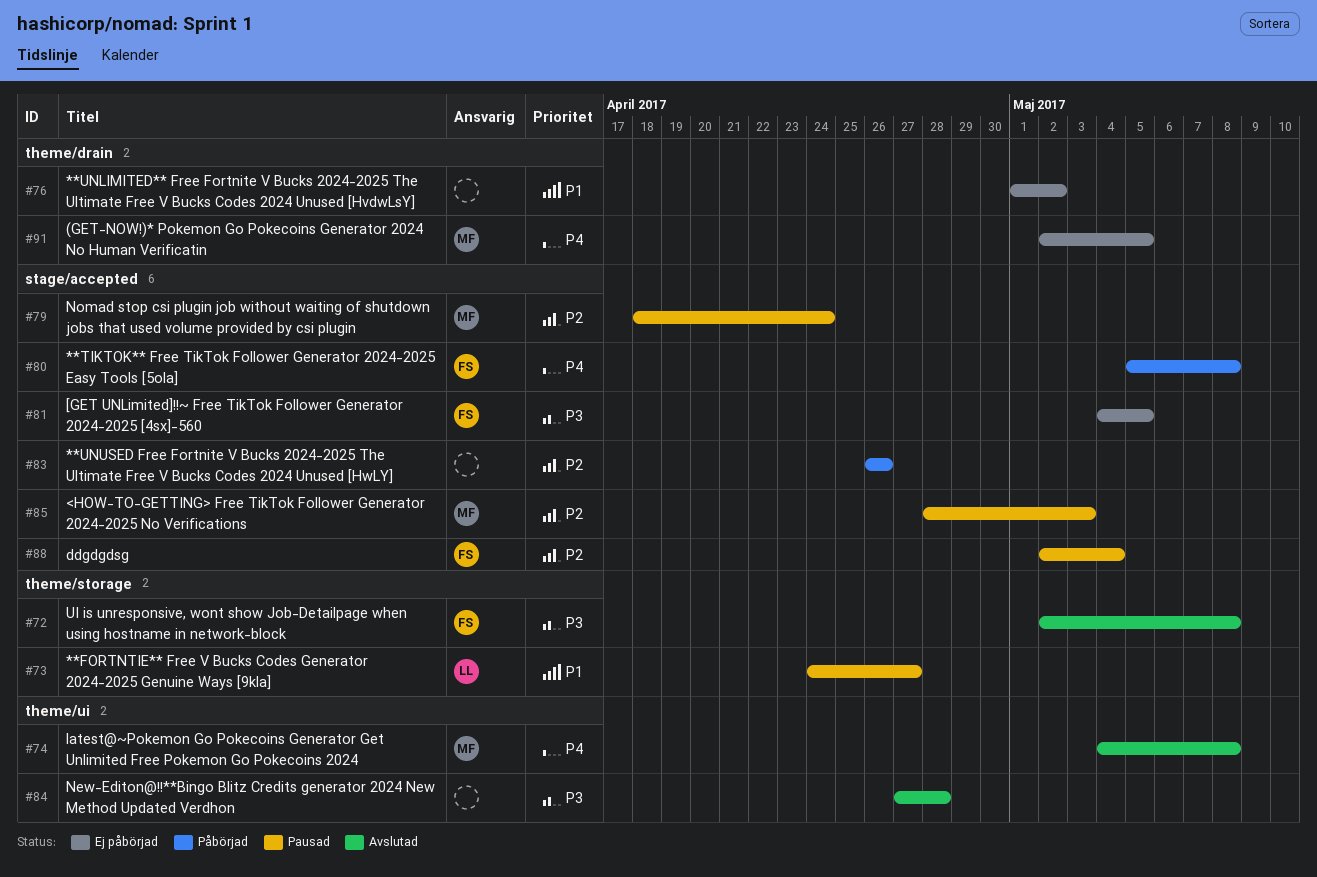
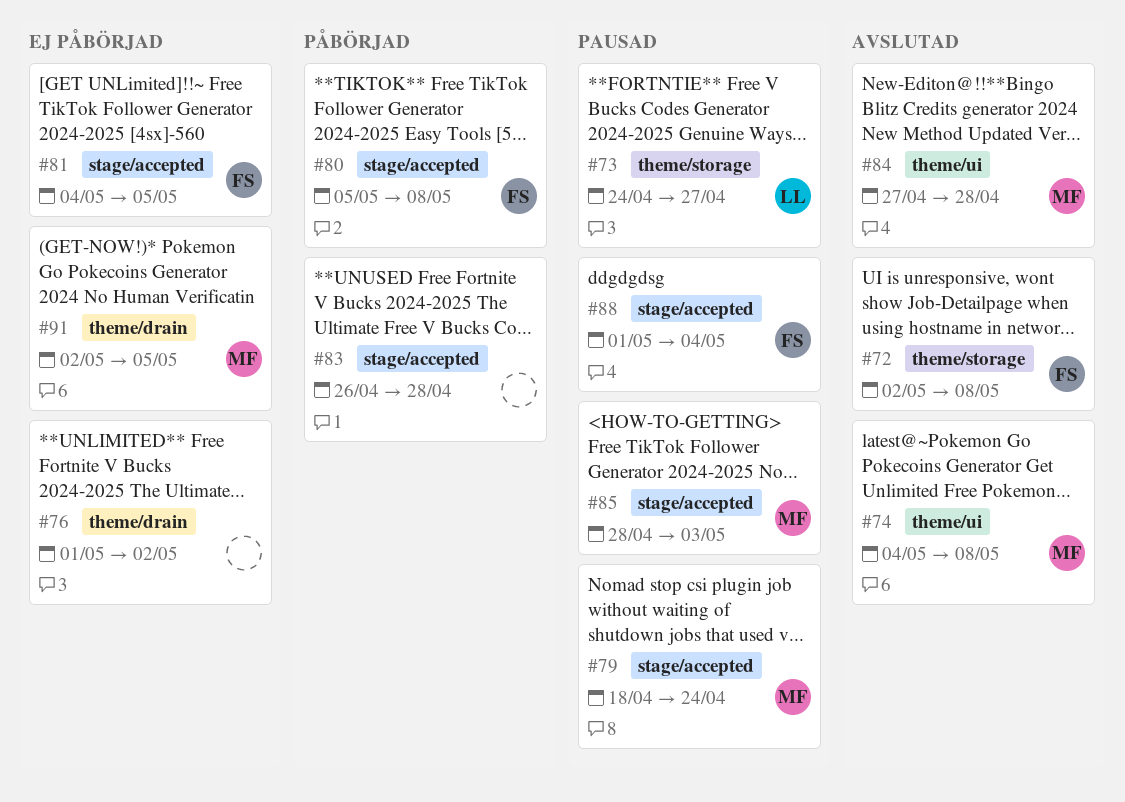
#83, due: Apr 26 -> Apr 28
#84, owner: none -> MF
#88, start: May 2 -> May 1

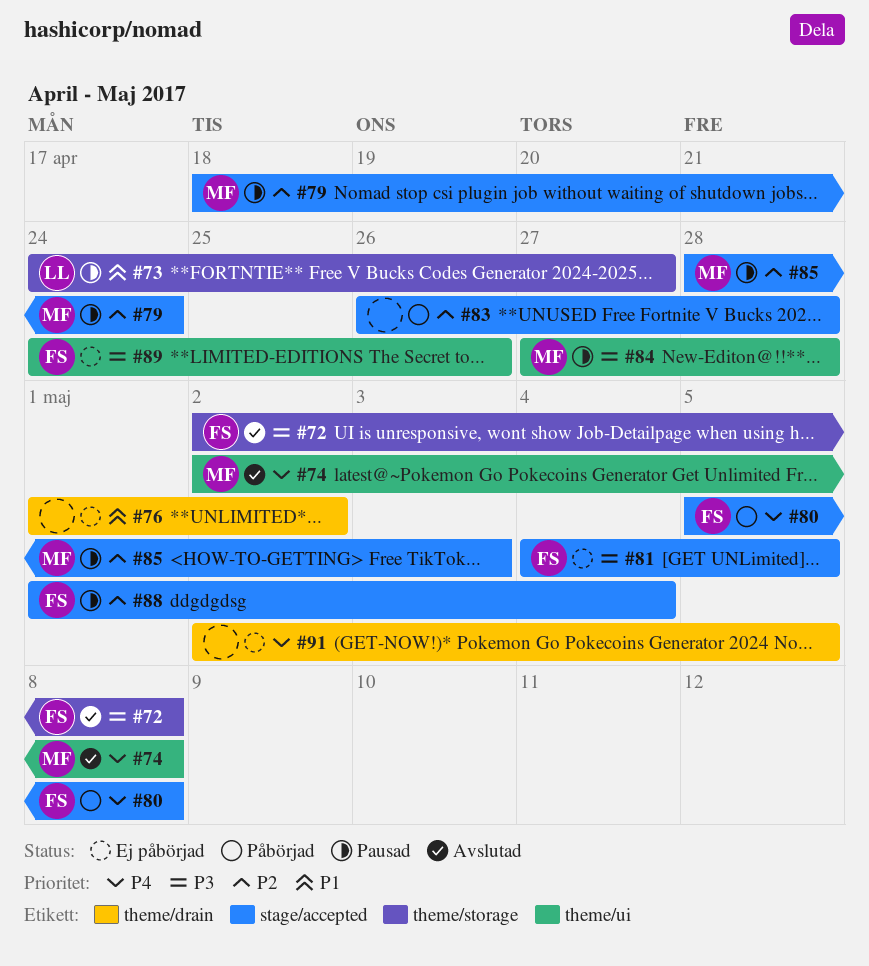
#74, start: May 4 -> May 2
#84, status: Avslutad -> Pausad
#89: none -> present
#91, owner: MF -> none

